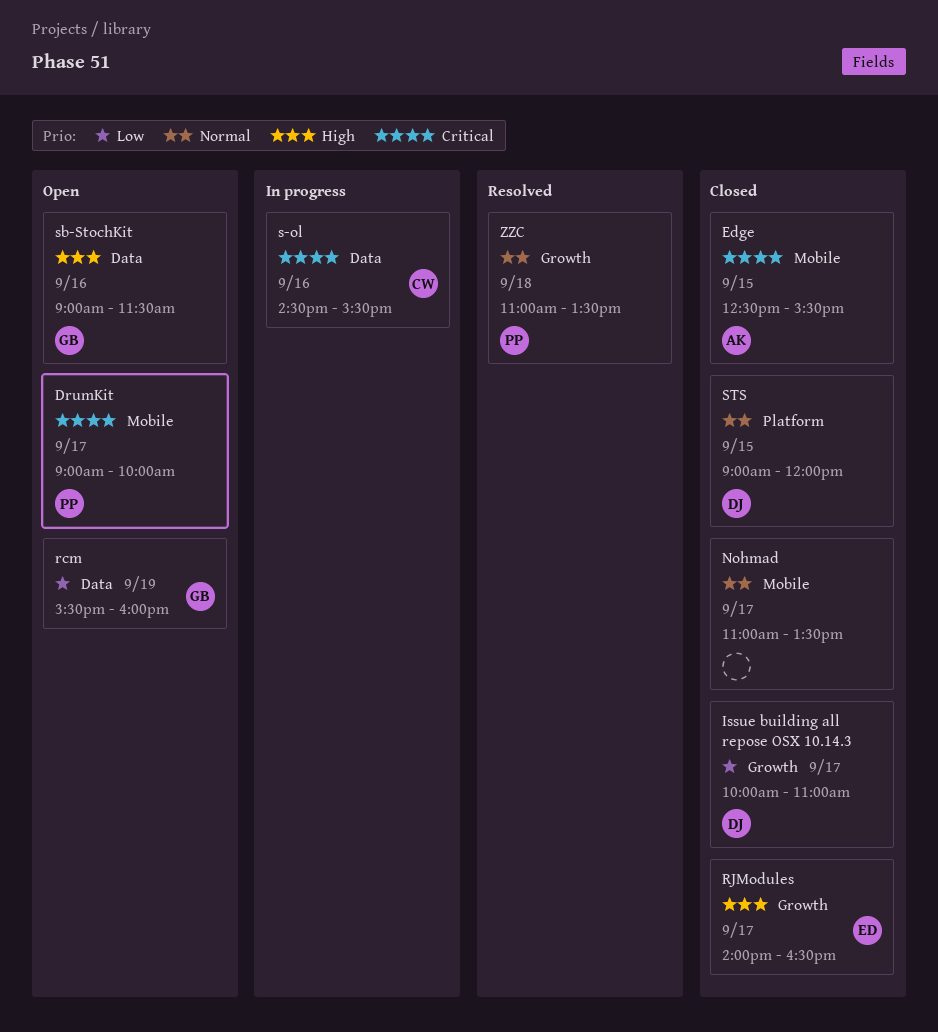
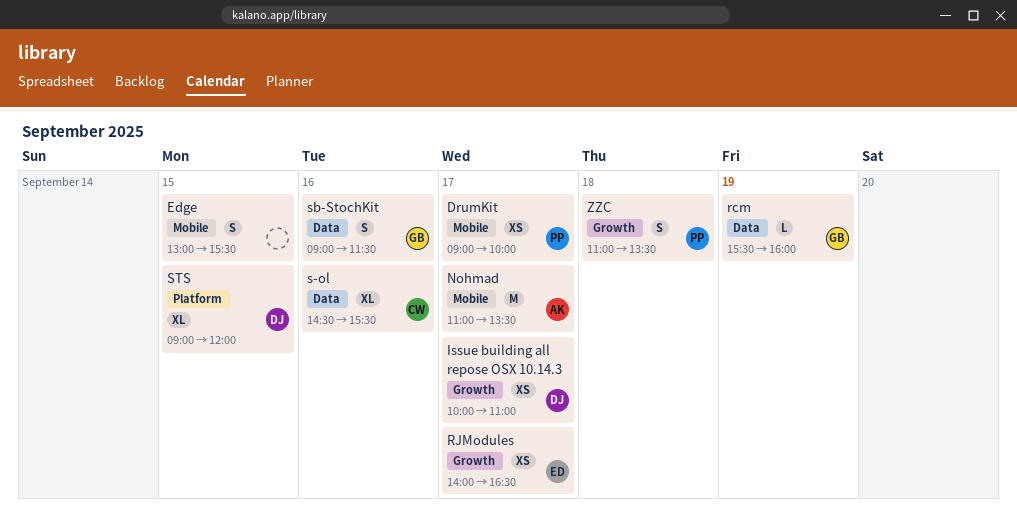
Edge, owner: AK -> none
Edge, begins: 12:30 -> 13:00
Nohmad, owner: none -> AK

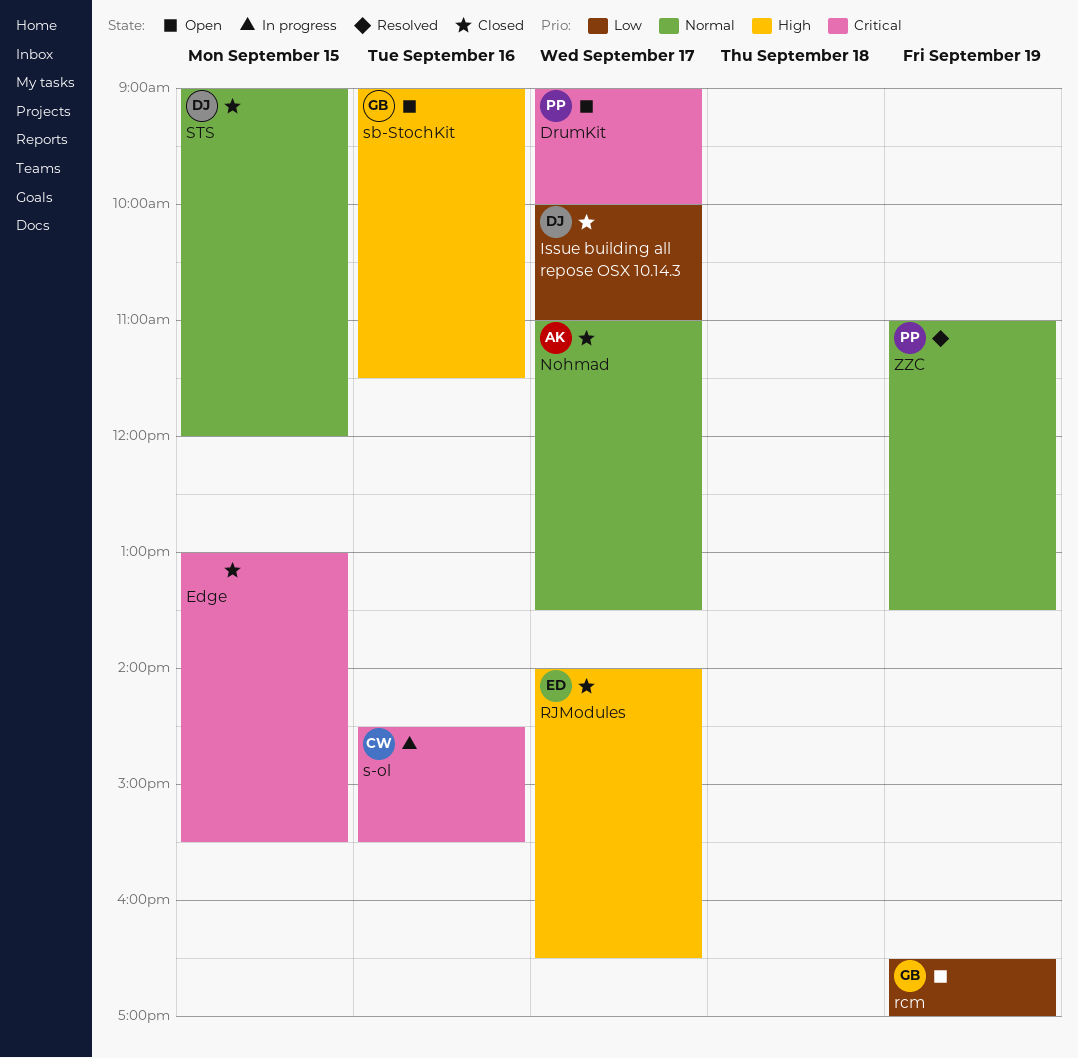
rcm, begins: 15:30 -> 16:30
rcm, ends: 16:00 -> 17:00
ZZC, day: Sep 18 -> Sep 19

